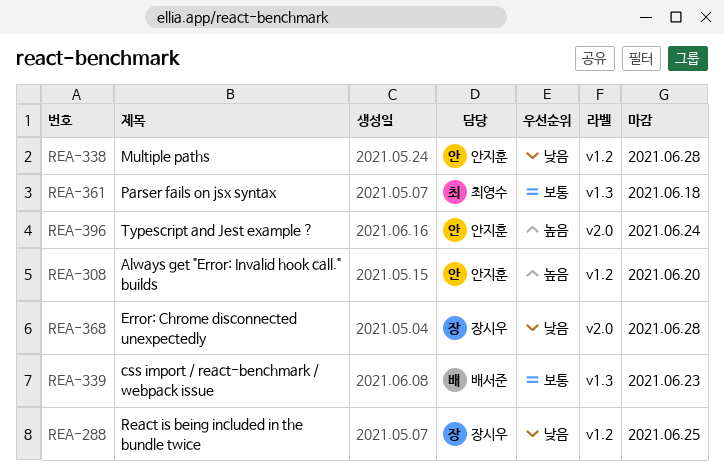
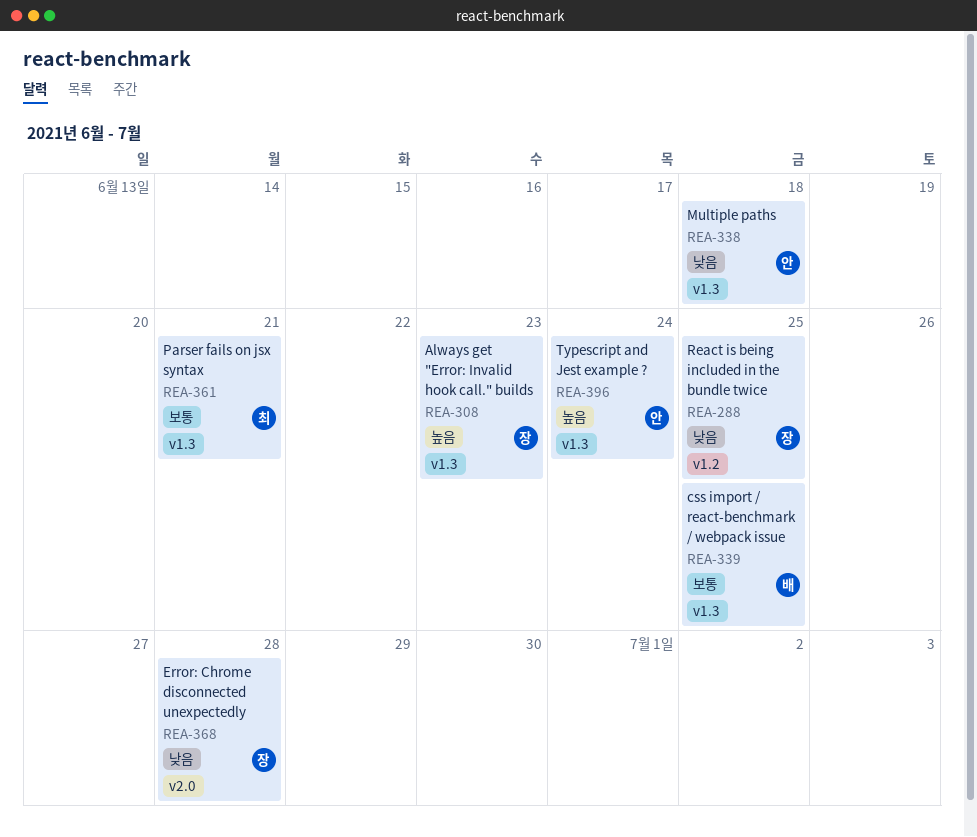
REA-308, owner: 안지훈 -> 장시우
REA-308, label: v1.2 -> v1.3
REA-308, due: Jun 20 -> Jun 23
REA-338, label: v1.2 -> v1.3
REA-338, due: Jun 28 -> Jun 18
REA-339, due: Jun 23 -> Jun 25
REA-361, due: Jun 18 -> Jun 21
REA-396, label: v2.0 -> v1.3

